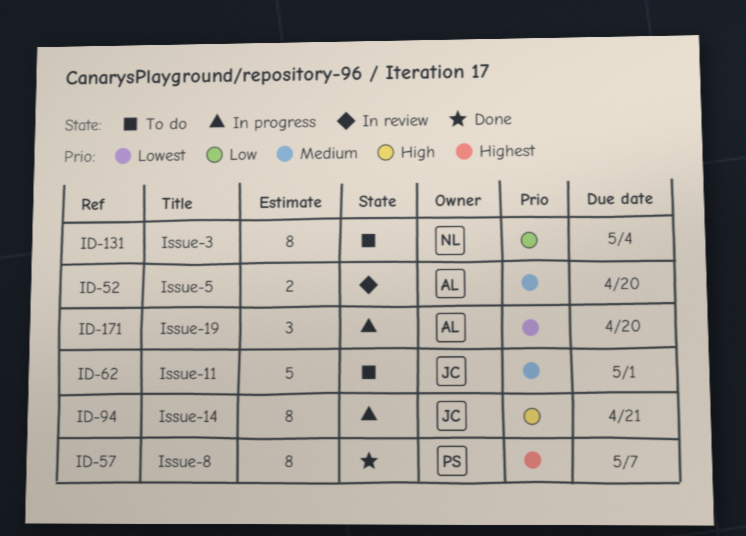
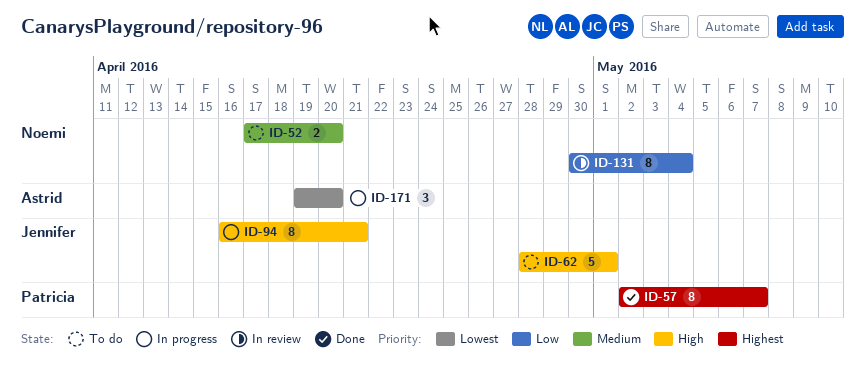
ID-52, status: In review -> To do
ID-52, owner: Astrid -> Noemi
ID-62, priority: Medium -> High
ID-131, status: To do -> In review

